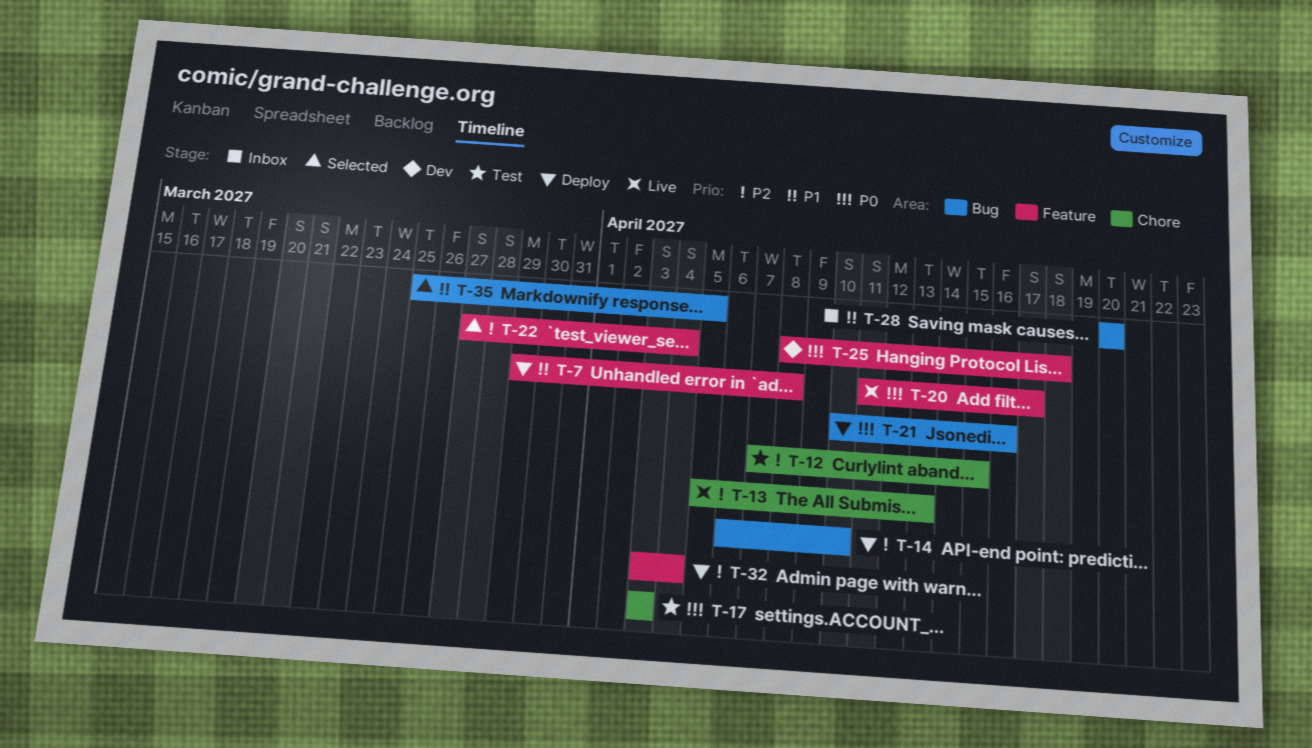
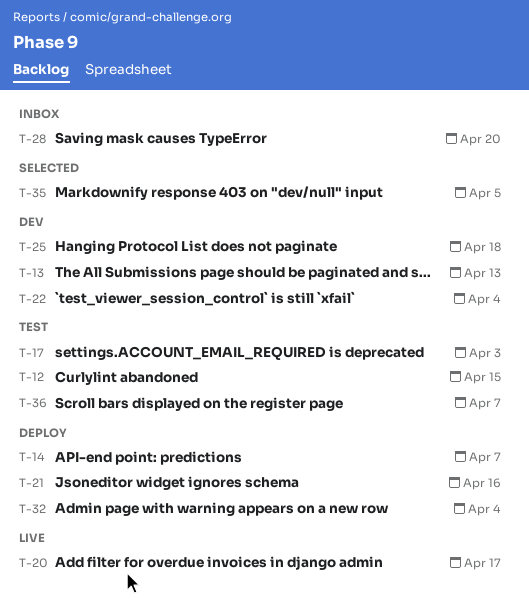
T-7: present -> none
T-13, status: Live -> Dev
T-14, due: Apr 10 -> Apr 7
T-22, status: Selected -> Dev
T-36: none -> present

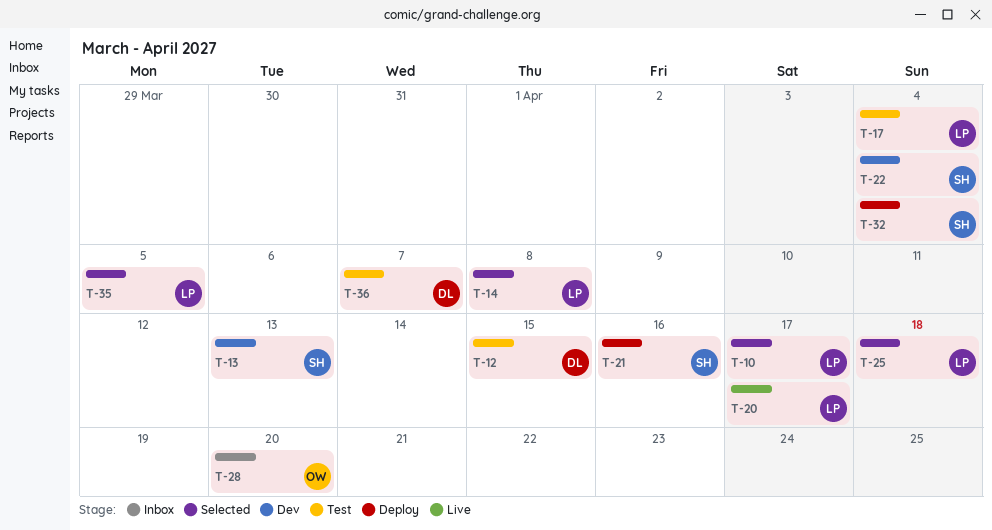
T-10: none -> present
T-14, status: Deploy -> Selected
T-14, due: Apr 7 -> Apr 8
T-17, due: Apr 3 -> Apr 4
T-25, status: Dev -> Selected

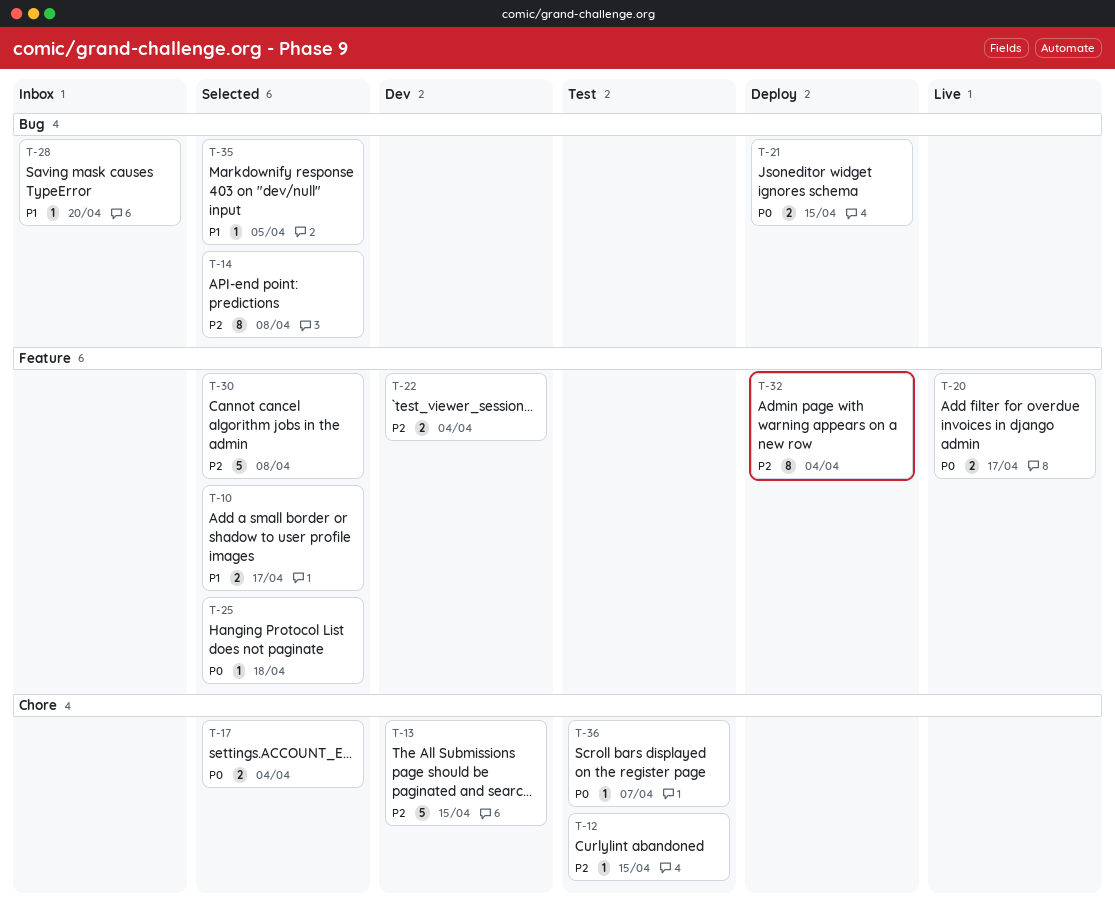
T-13, due: Apr 13 -> Apr 15
T-17, status: Test -> Selected
T-21, due: Apr 16 -> Apr 15
T-30: none -> present

